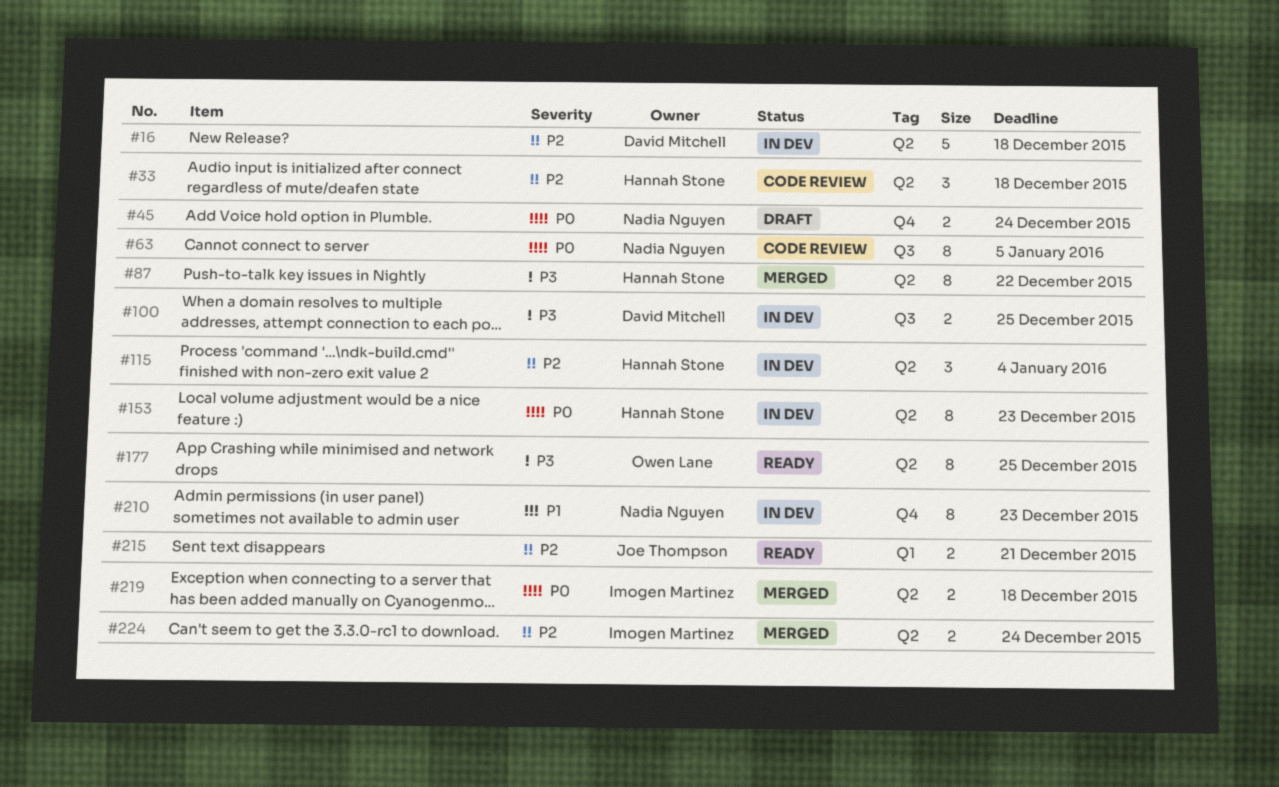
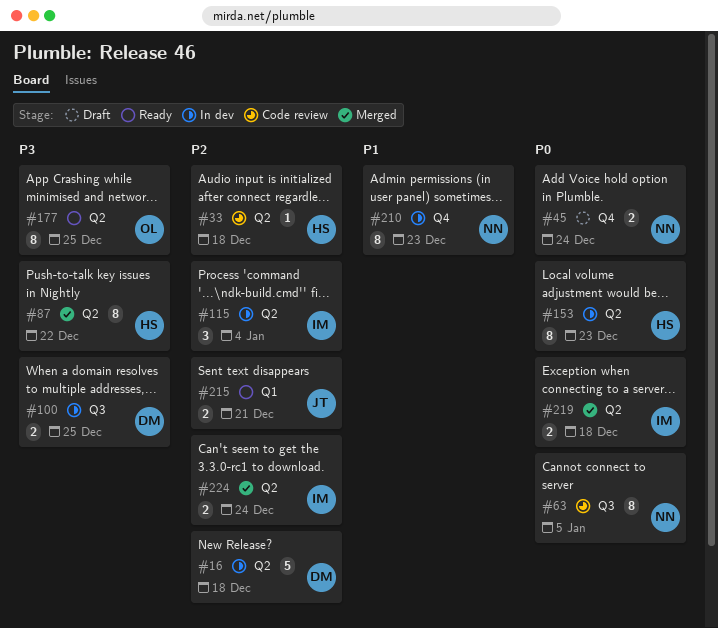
#33, estimate: 3 -> 1
#115, owner: Hannah Stone -> Imogen Martinez

